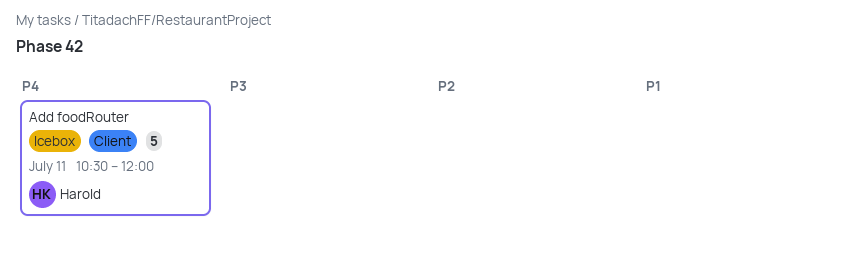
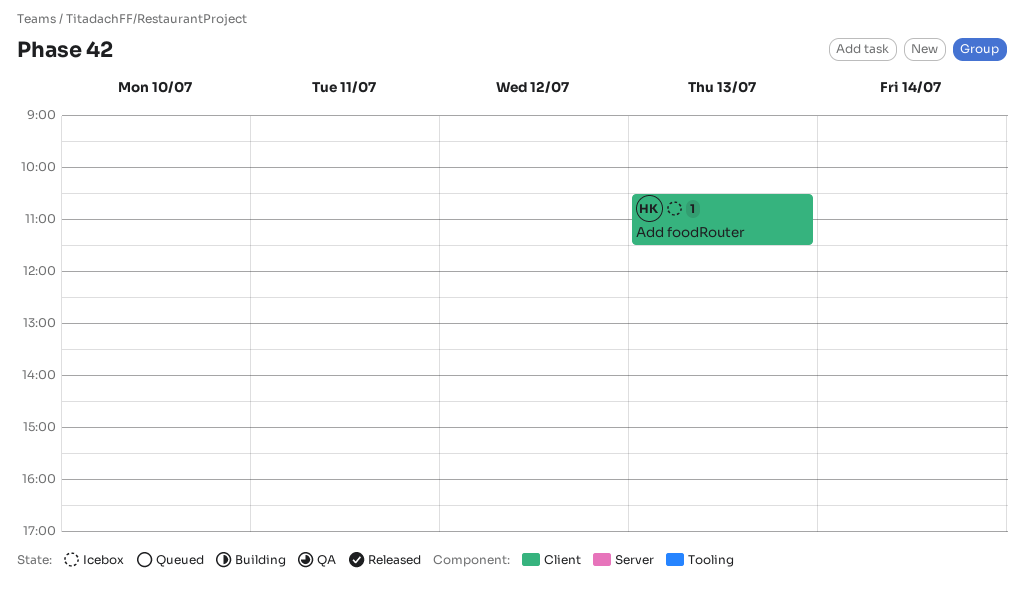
Add foodRouter, estimate: 5 -> 1
Add foodRouter, day: Jul 11 -> Jul 13
Add foodRouter, ends: 12:00 -> 11:30

